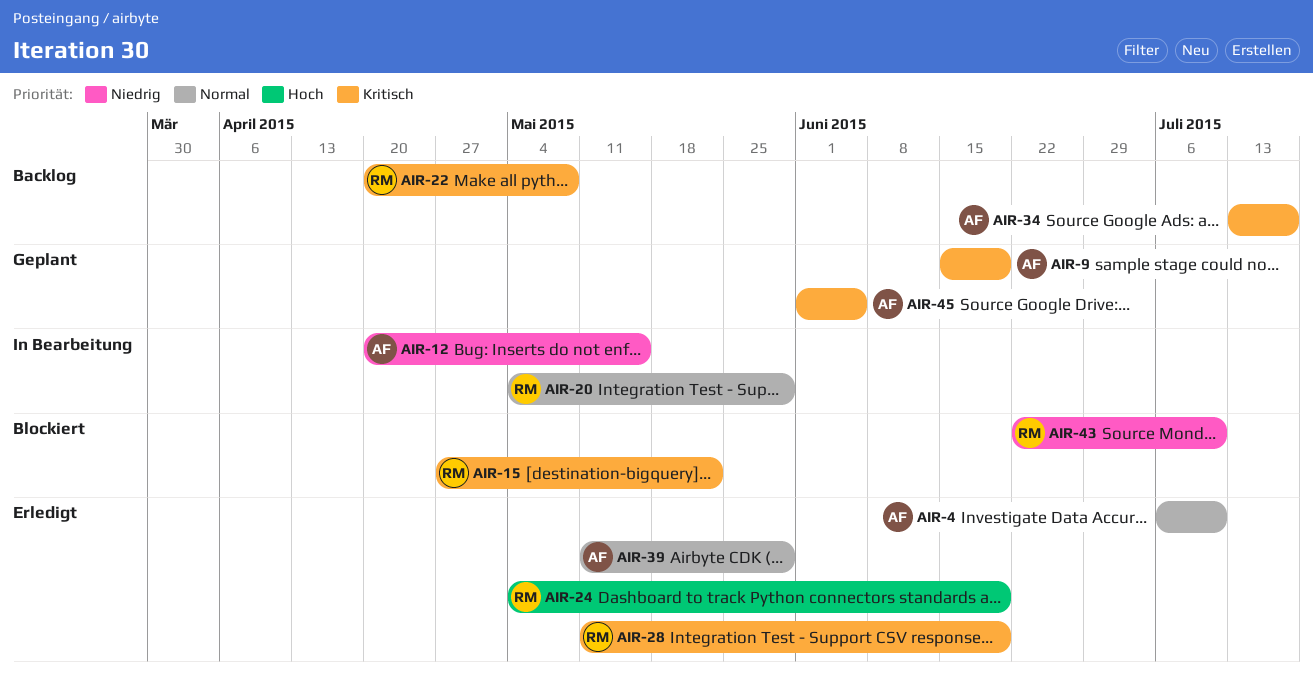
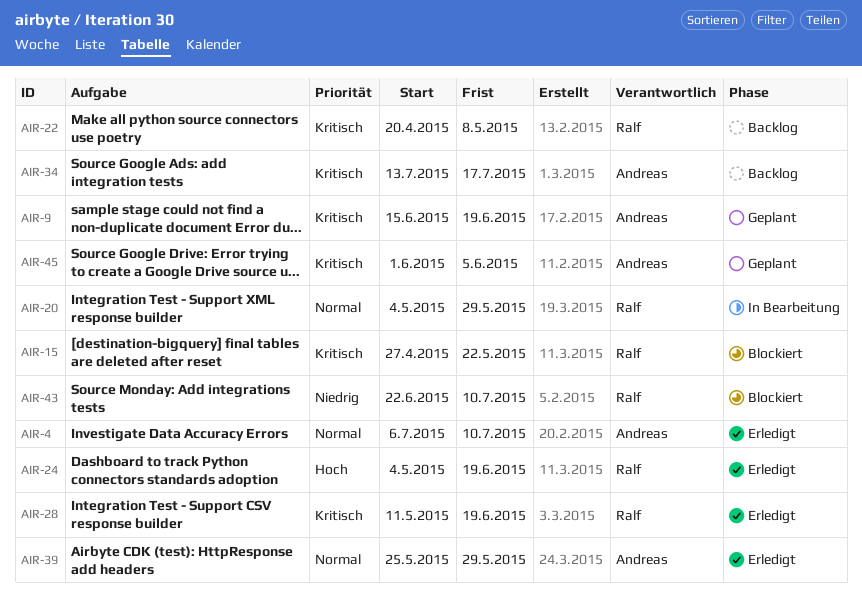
AIR-12: present -> none
AIR-39, start: May 11 -> May 25

